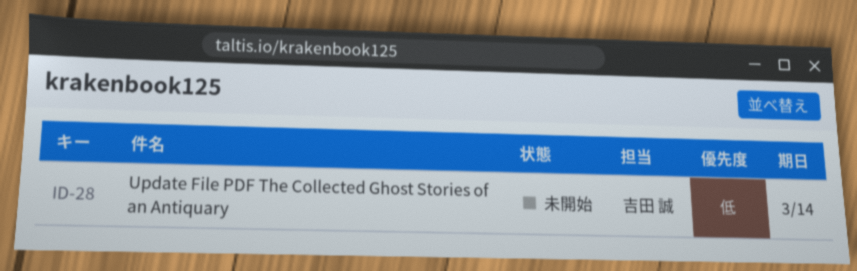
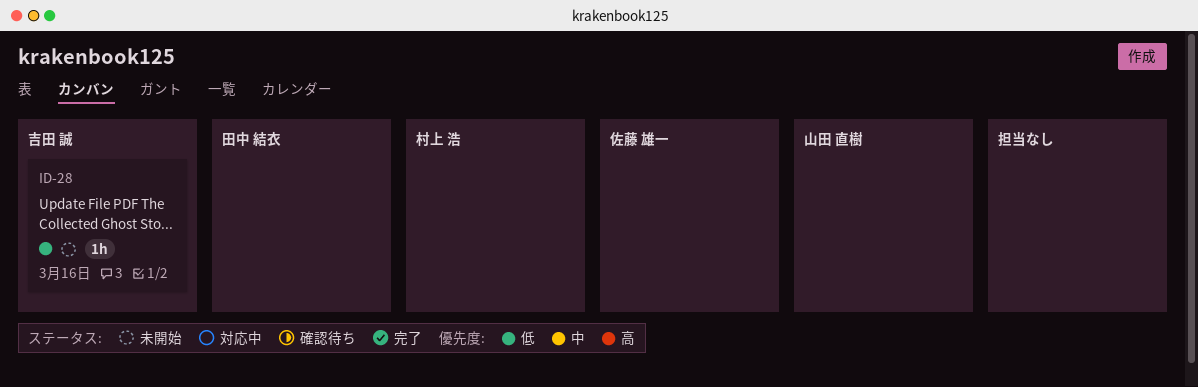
ID-28, due: Mar 14 -> Mar 16

